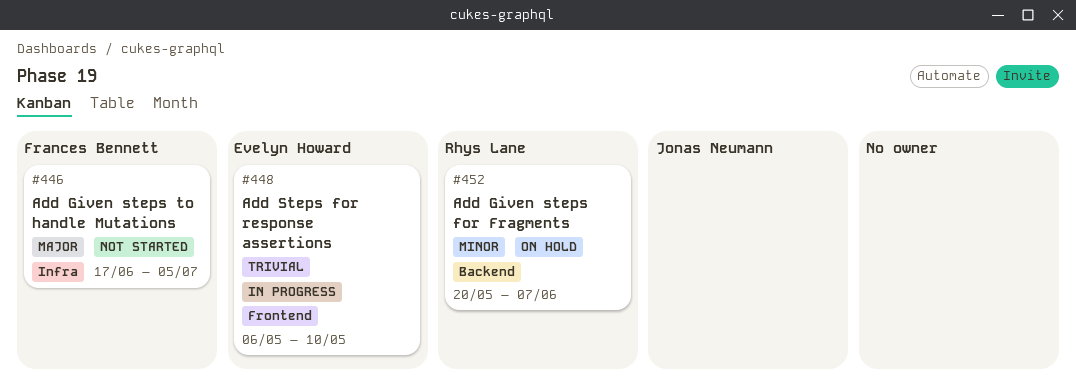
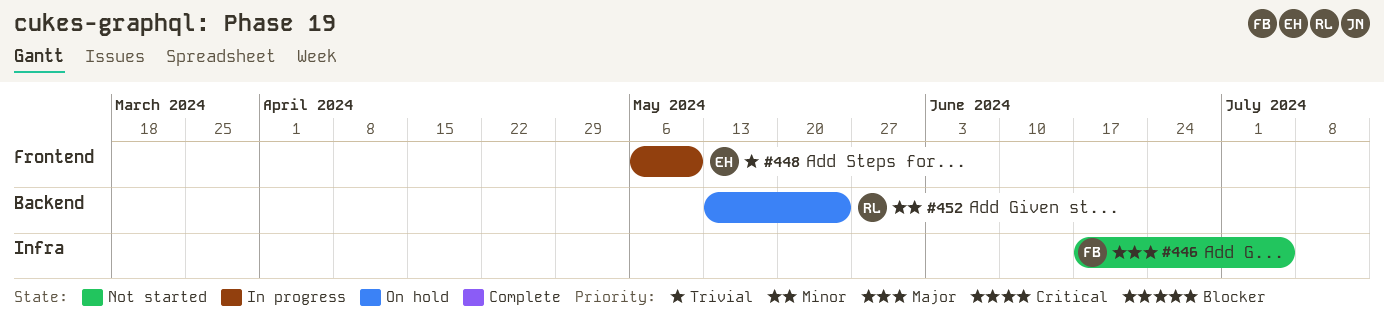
#452, start: May 20 -> May 13
#452, due: Jun 7 -> May 24

